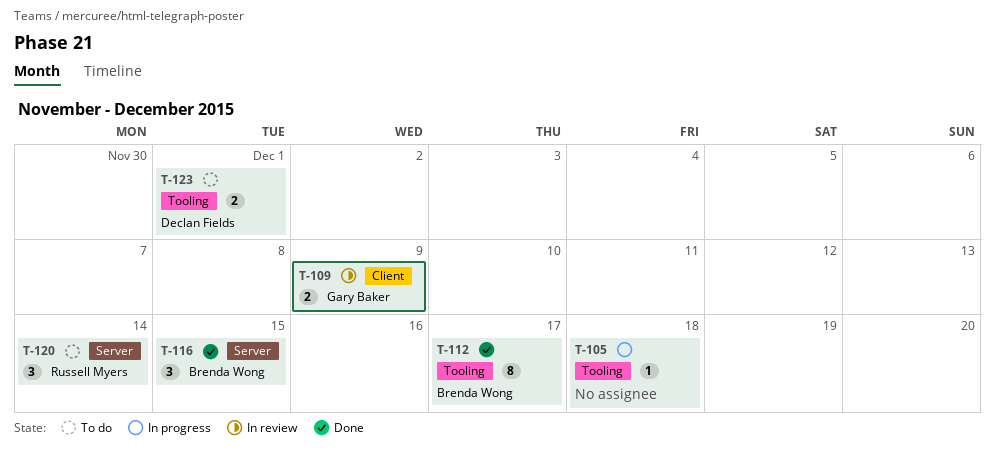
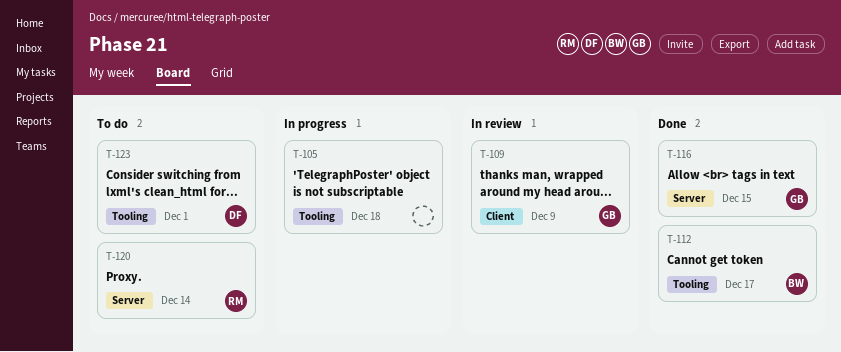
T-116, owner: Brenda Wong -> Gary Baker

